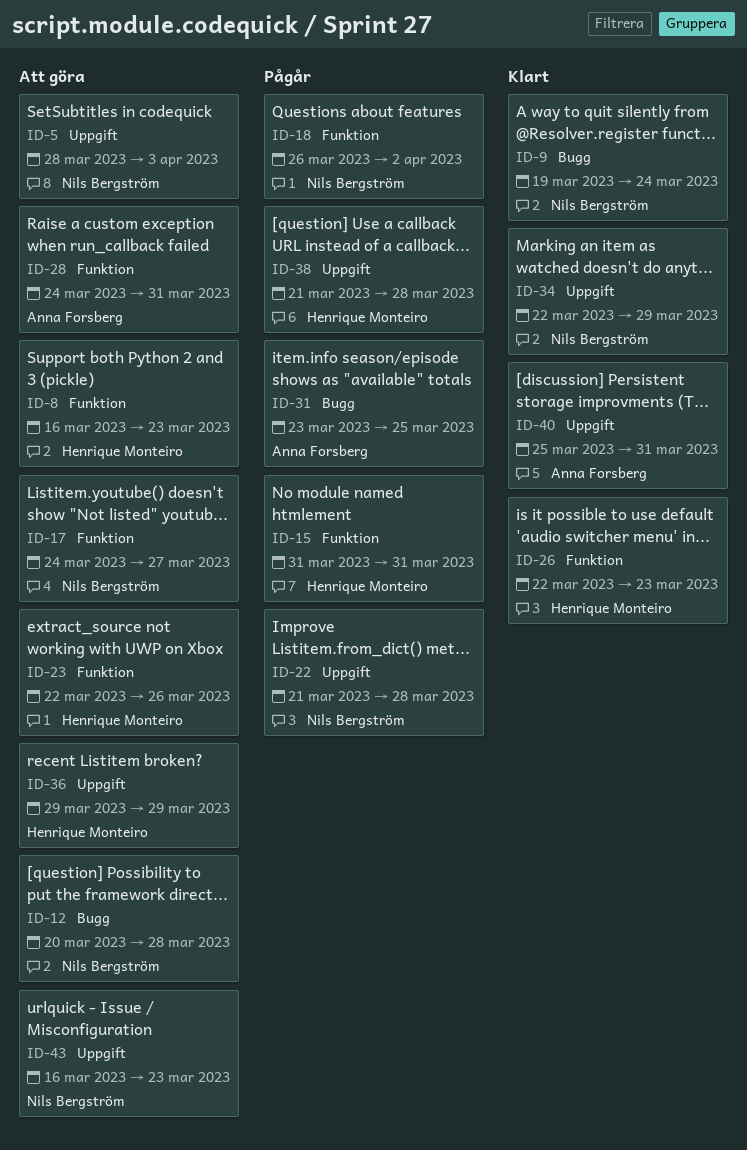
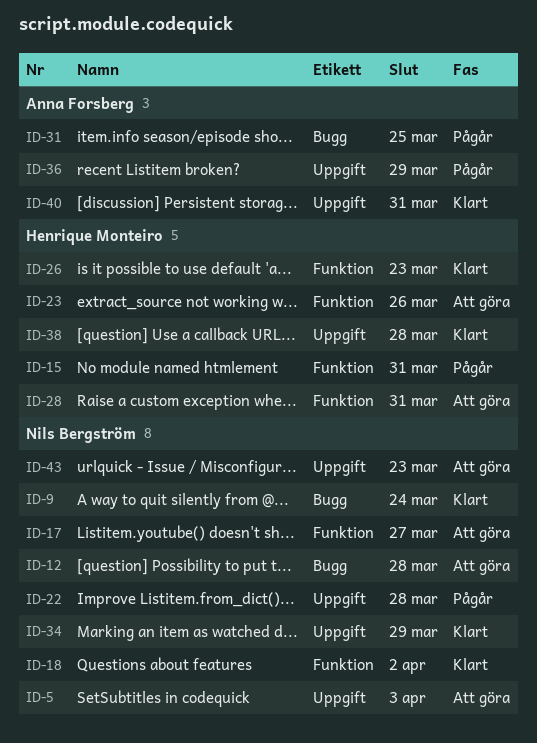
ID-8: present -> none
ID-18, status: Pågår -> Klart
ID-28, owner: Anna Forsberg -> Henrique Monteiro
ID-36, status: Att göra -> Pågår
ID-36, owner: Henrique Monteiro -> Anna Forsberg
ID-38, status: Pågår -> Klart

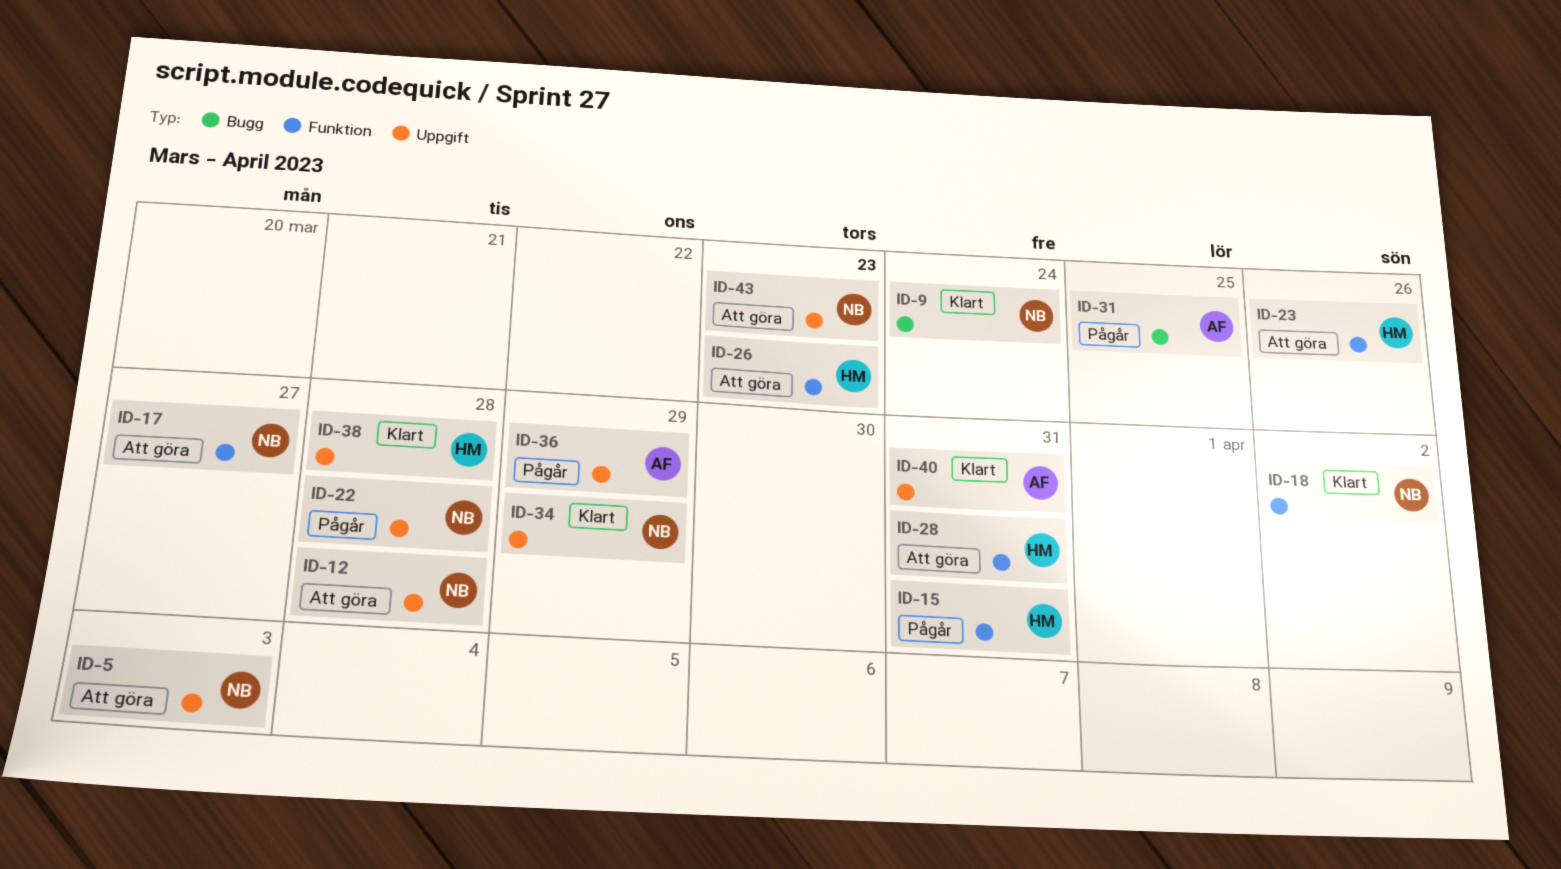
ID-12, label: Bugg -> Uppgift
ID-26, status: Klart -> Att göra

